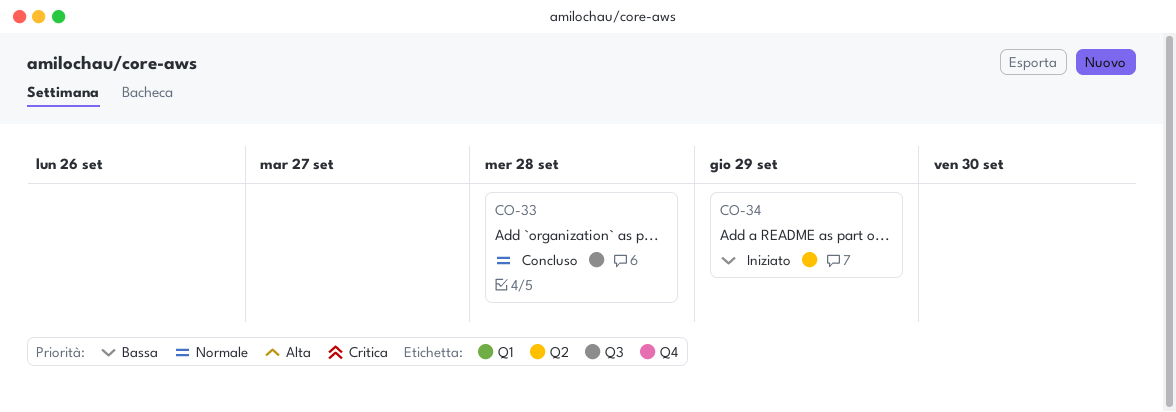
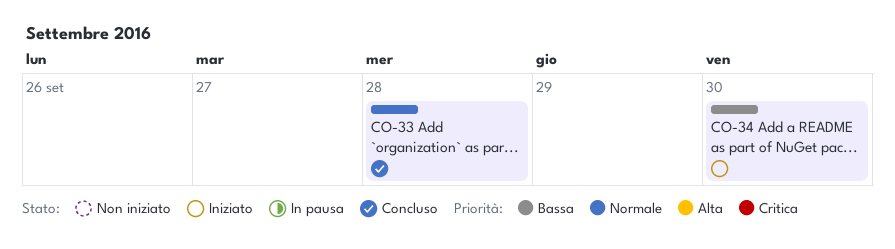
CO-34, due: Sep 29 -> Sep 30

